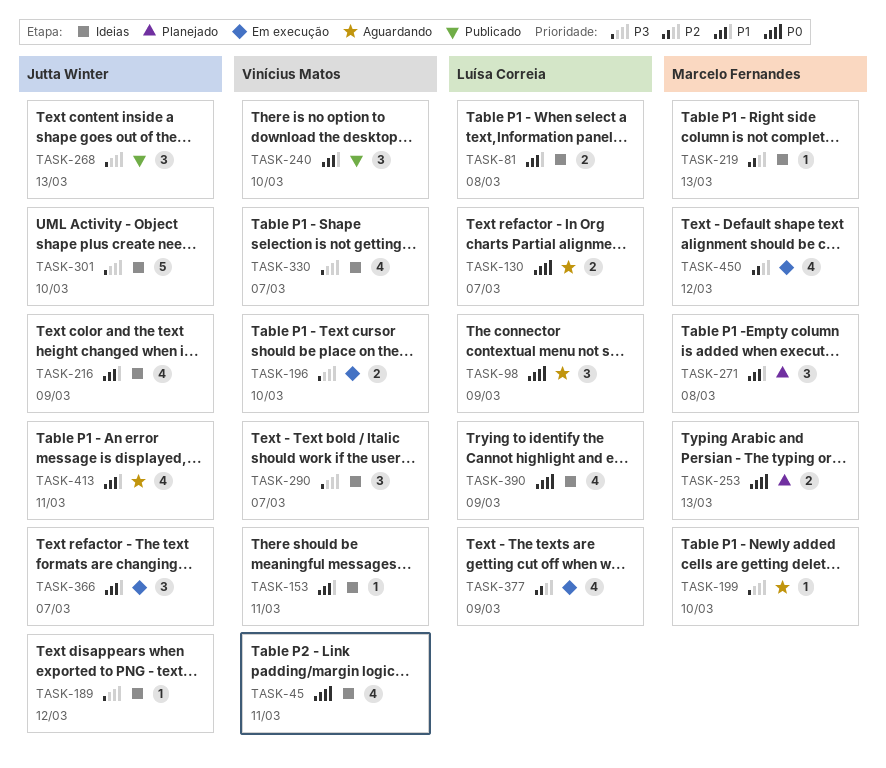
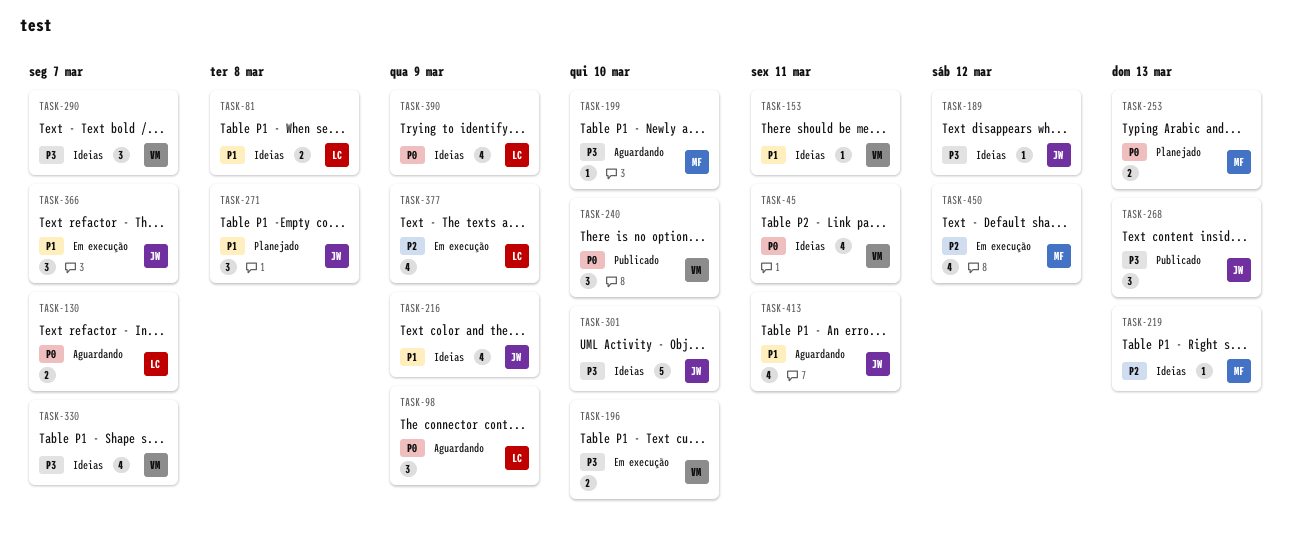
TASK-240, priority: P1 -> P0
TASK-271, owner: Marcelo Fernandes -> Jutta Winter

